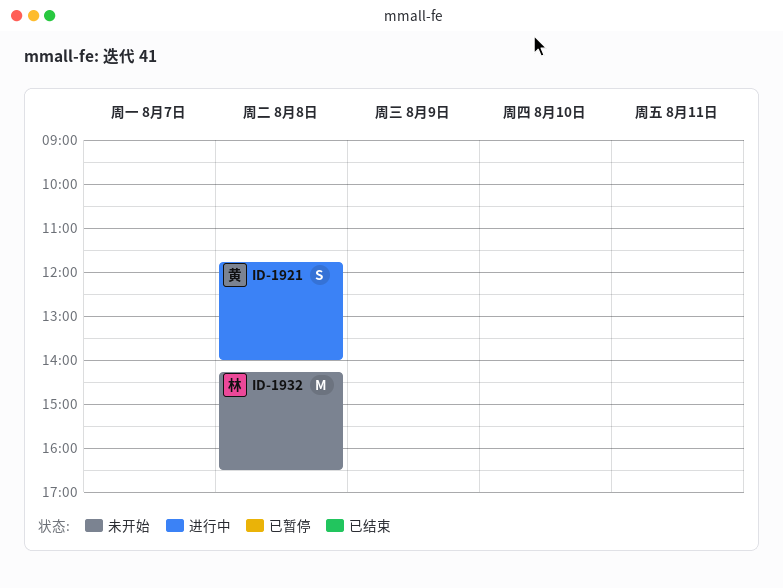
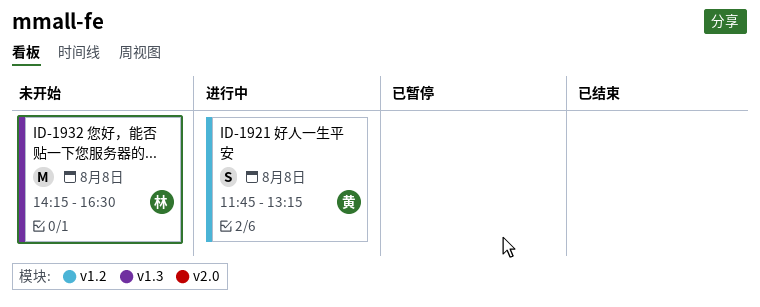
ID-1921, ends: 14:00 -> 13:15

